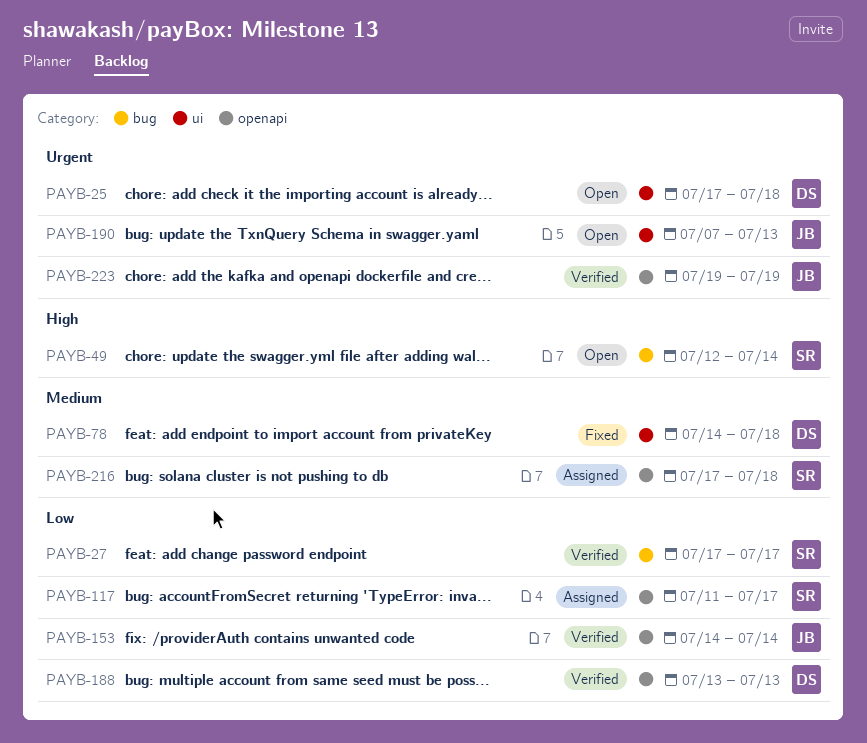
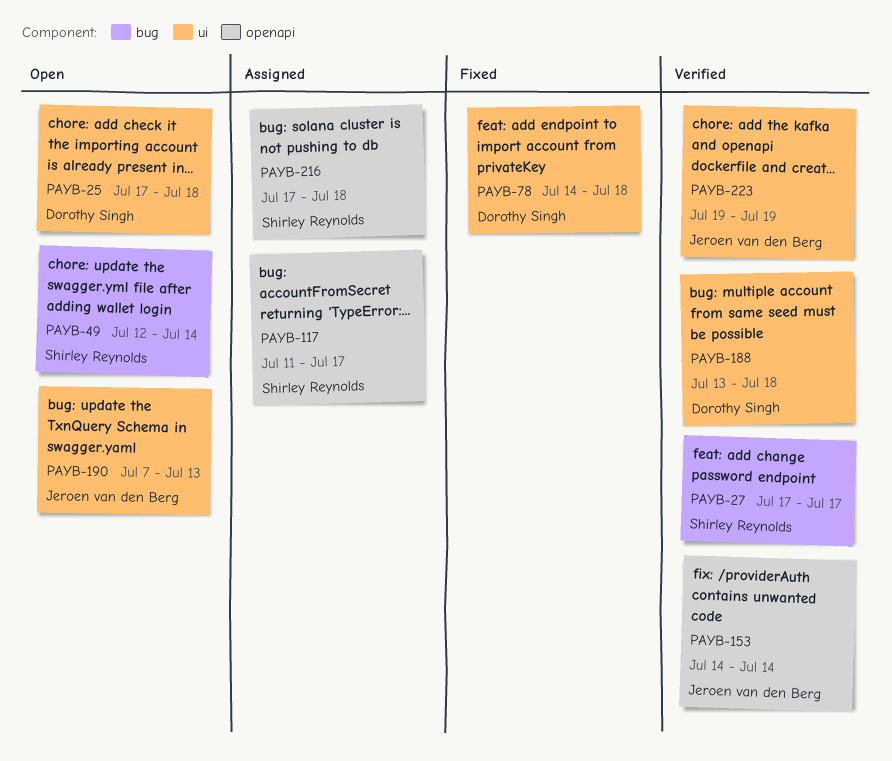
PAYB-188, label: openapi -> ui
PAYB-188, due: Jul 13 -> Jul 18
PAYB-223, label: openapi -> ui

